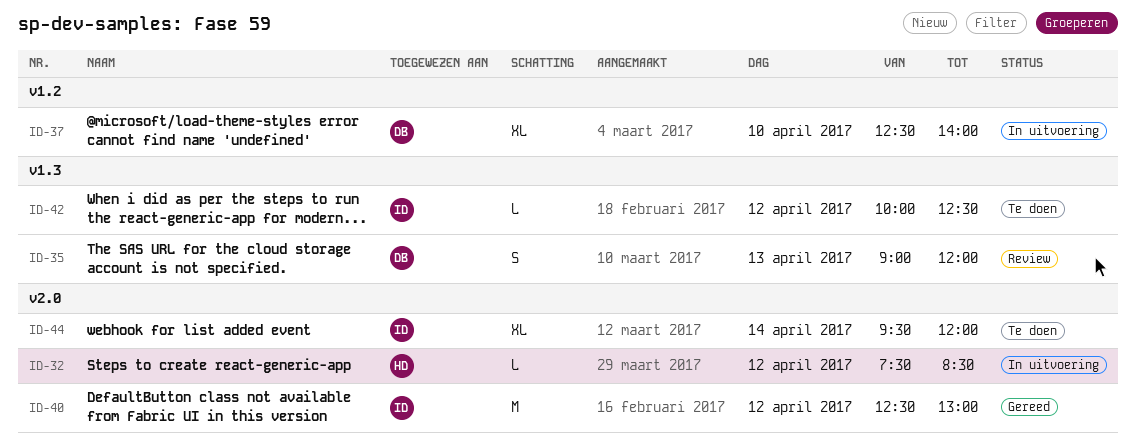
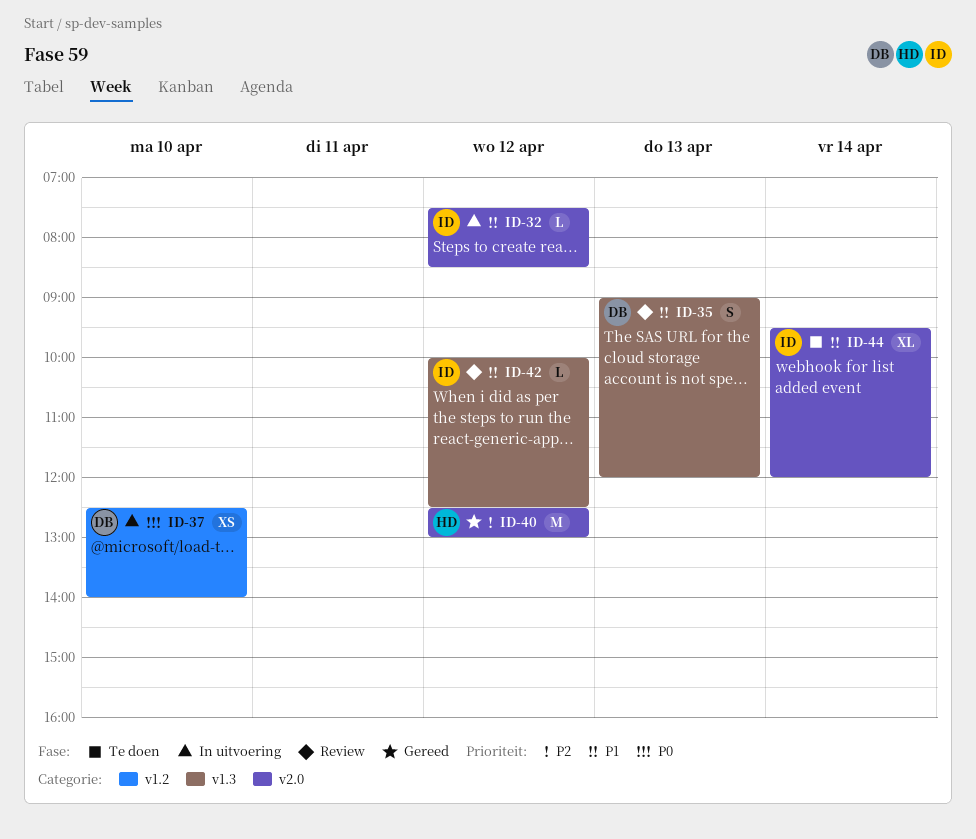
ID-32, owner: HD -> ID
ID-37, estimate: XL -> XS
ID-40, owner: ID -> HD
ID-42, status: Te doen -> Review

